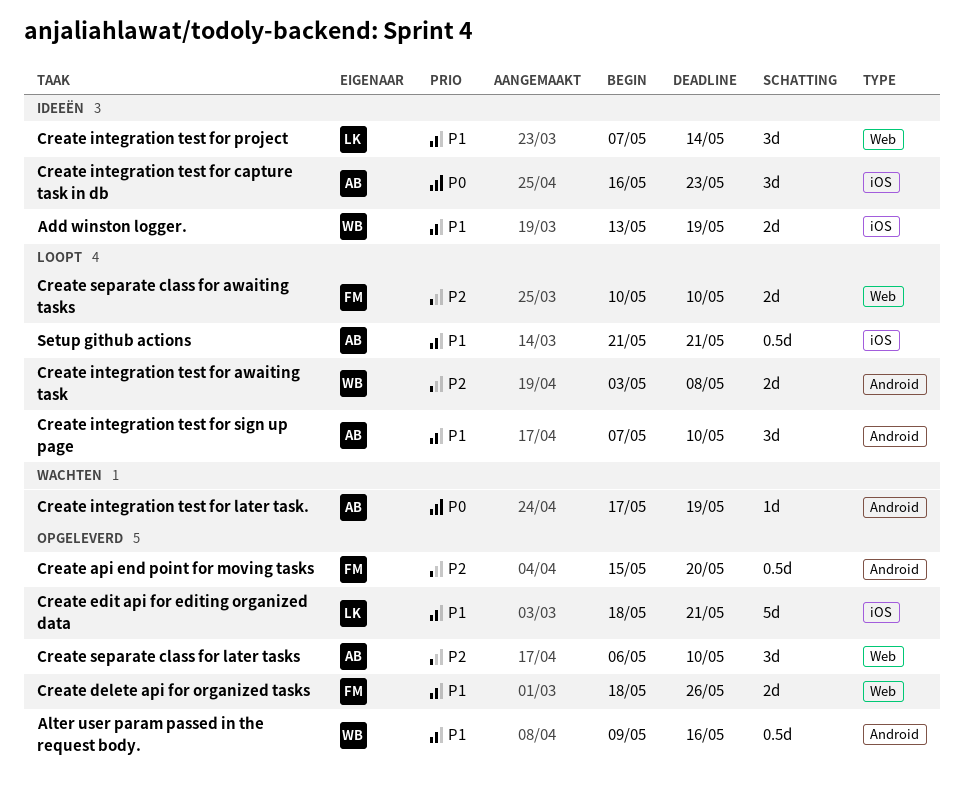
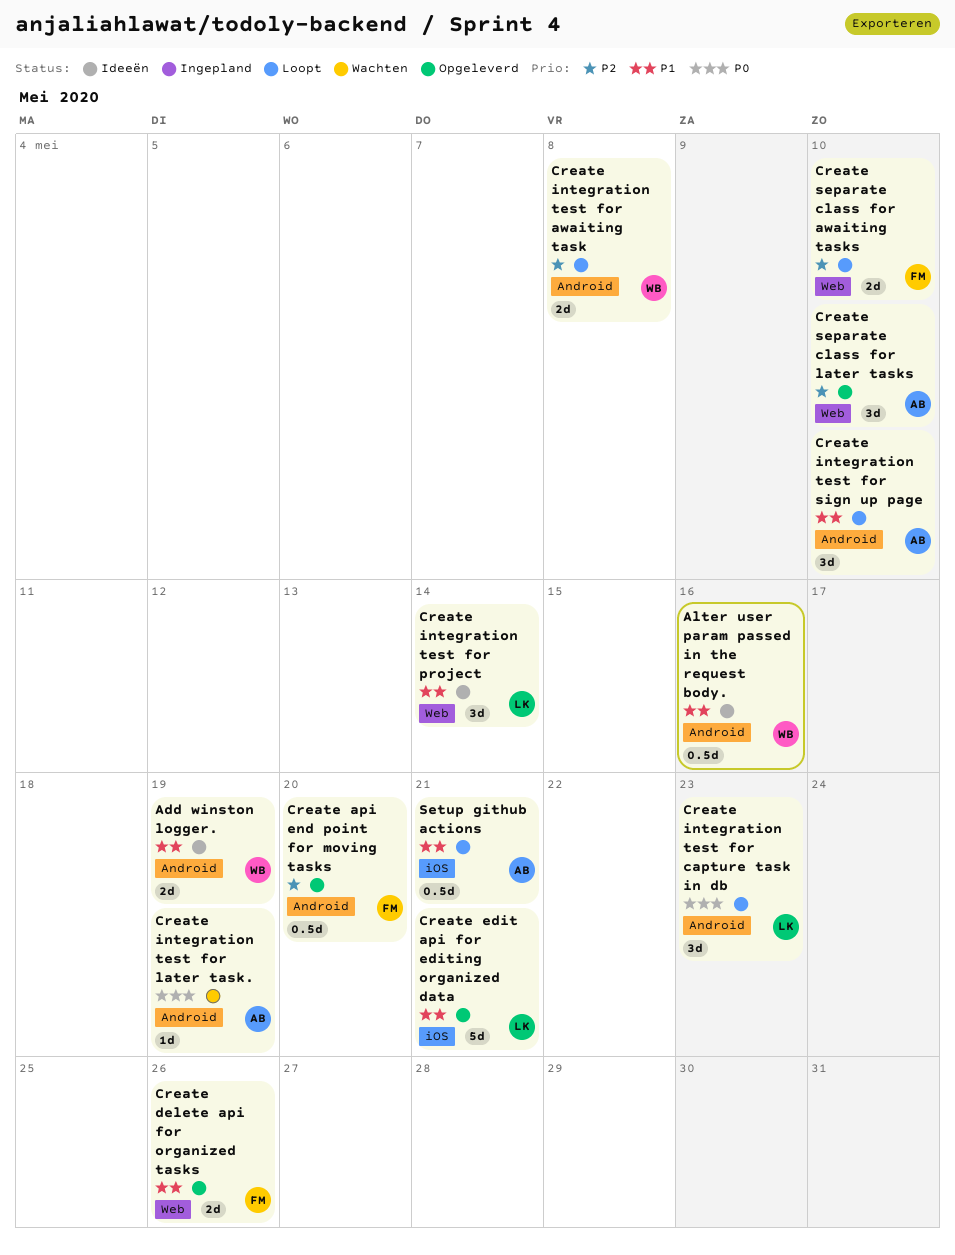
Add winston logger., label: iOS -> Android
Alter user param passed in the request body., status: Opgeleverd -> Ideeën
Create integration test for capture task in db, status: Ideeën -> Loopt
Create integration test for capture task in db, owner: AB -> LK
Create integration test for capture task in db, label: iOS -> Android

